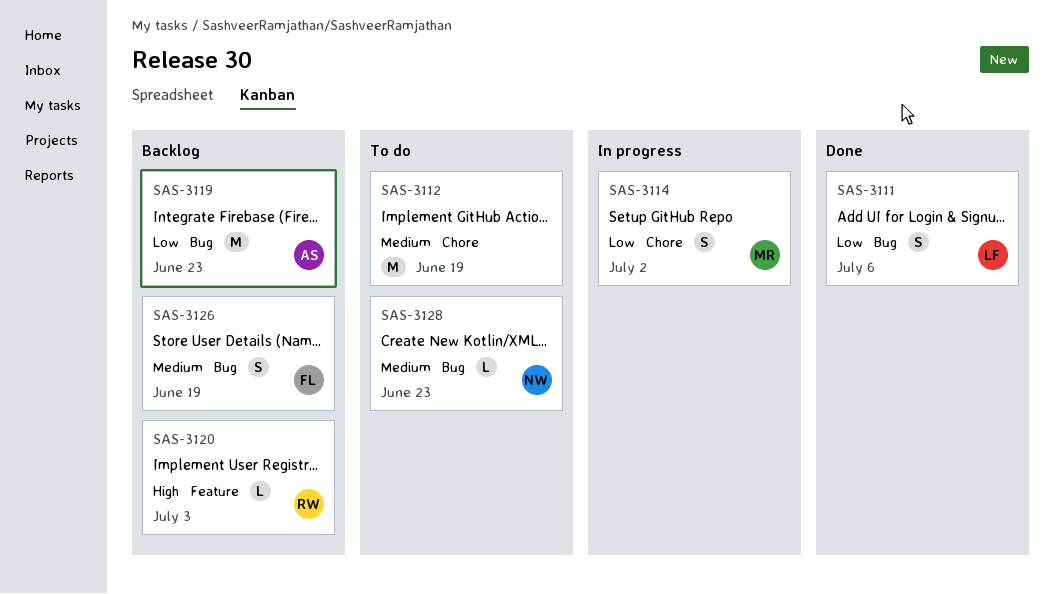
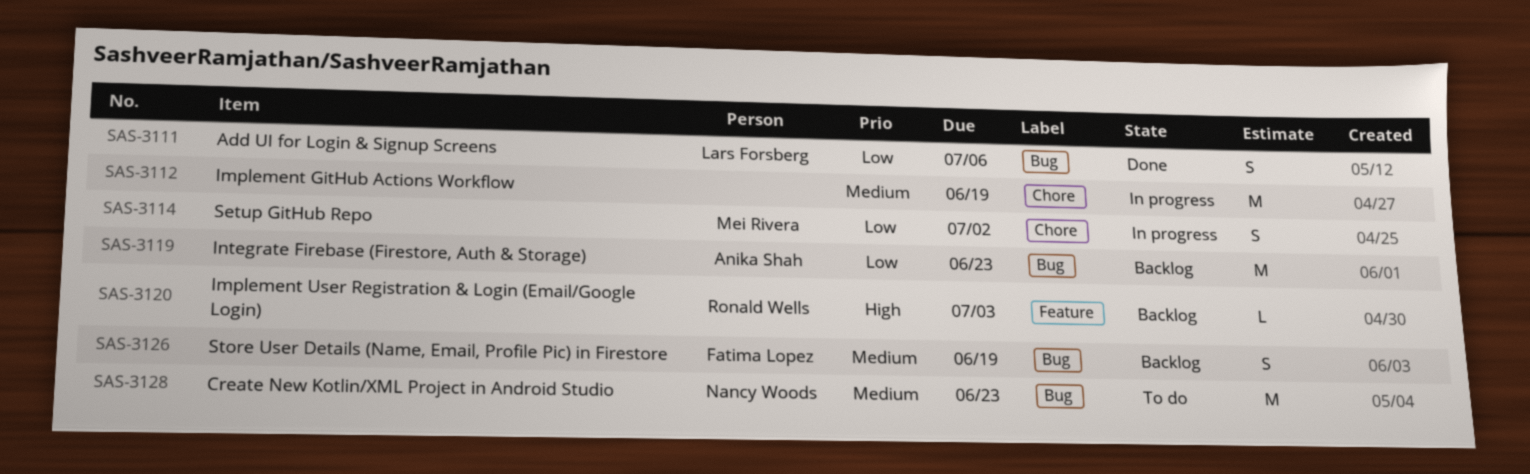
SAS-3112, status: To do -> In progress
SAS-3128, estimate: L -> M

